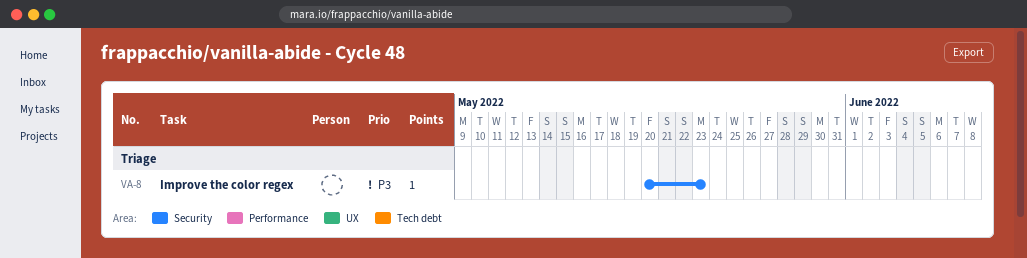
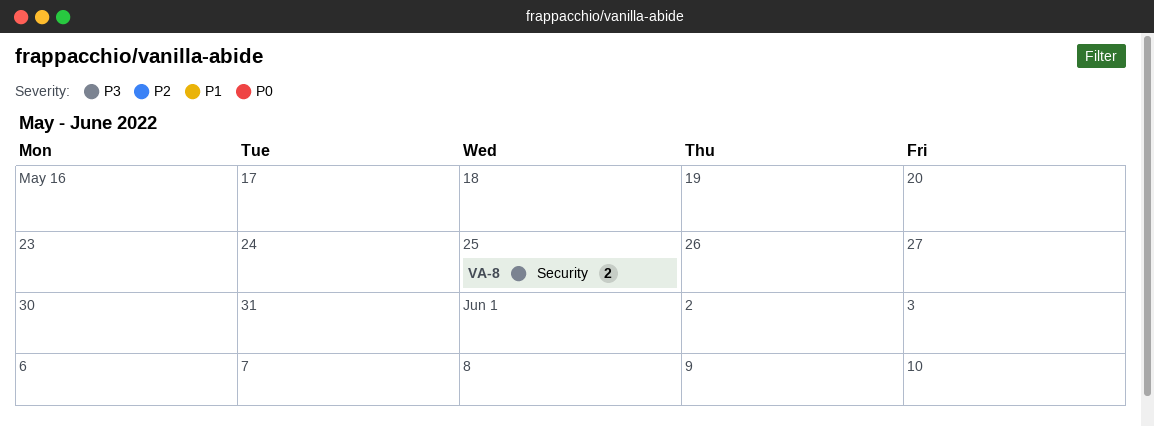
VA-8, estimate: 1 -> 2
VA-8, due: May 23 -> May 25

